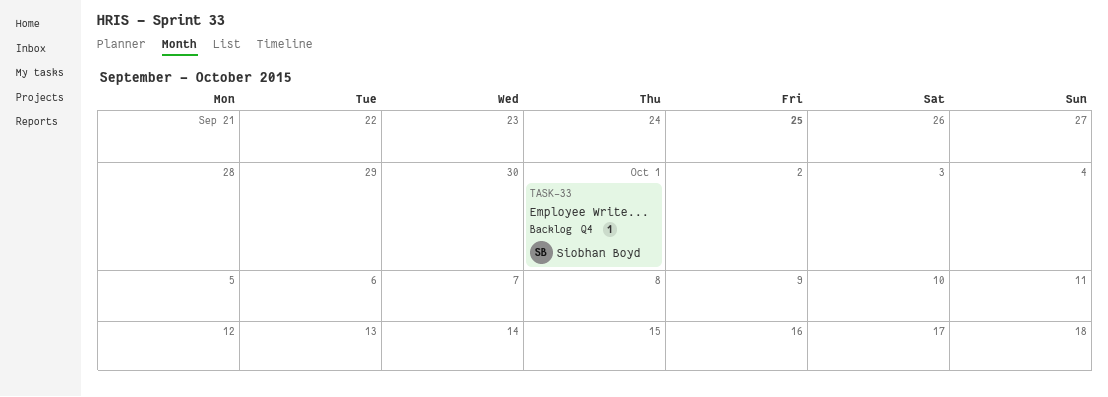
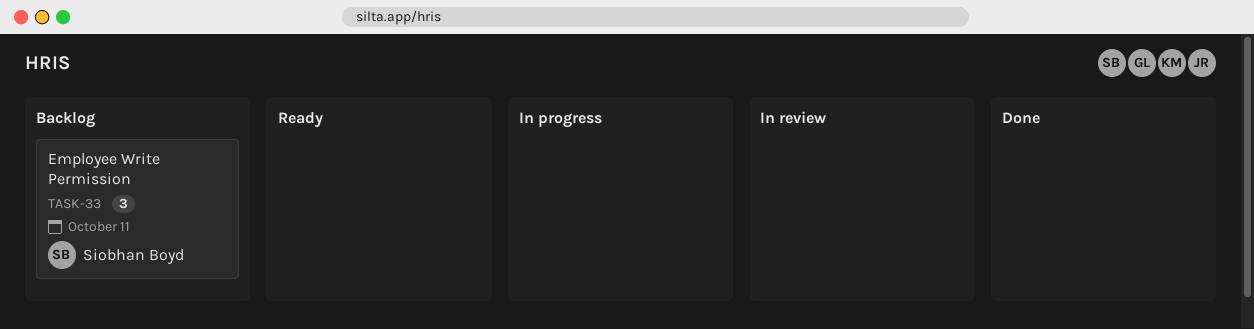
TASK-33, estimate: 1 -> 3
TASK-33, due: Oct 1 -> Oct 11

